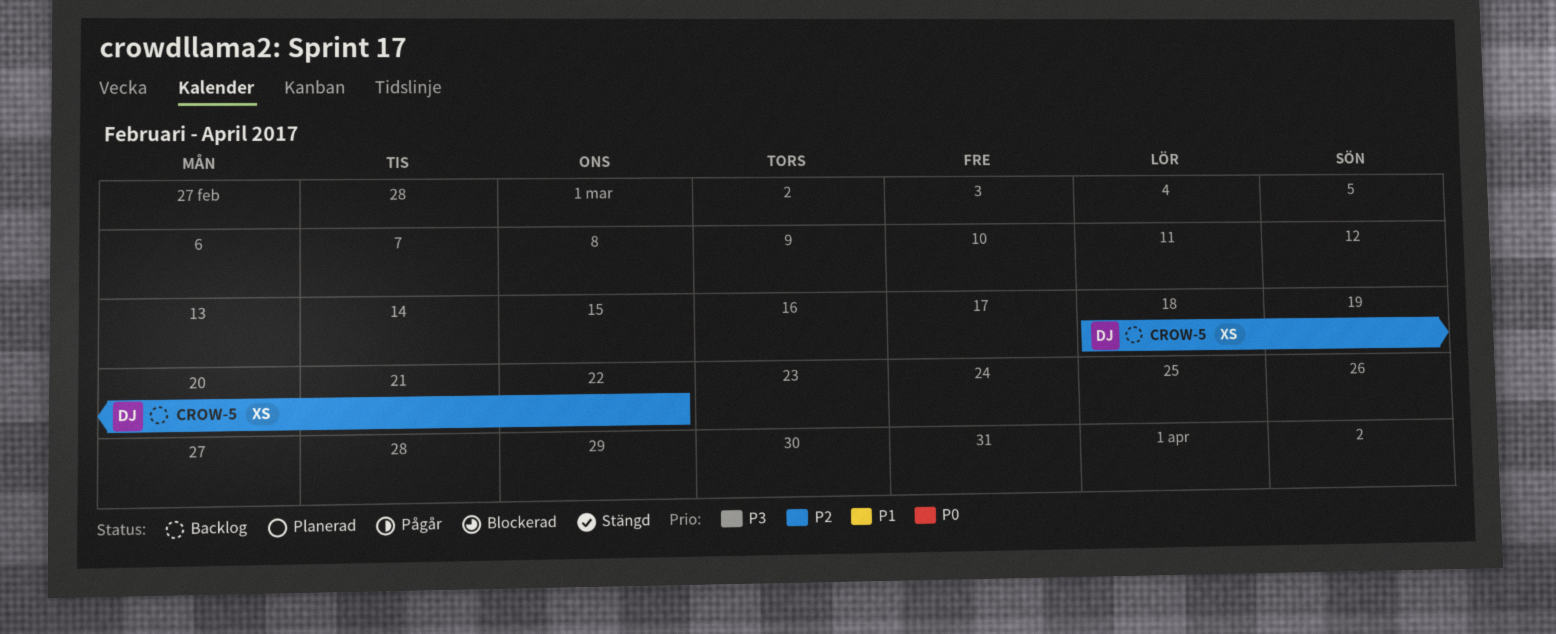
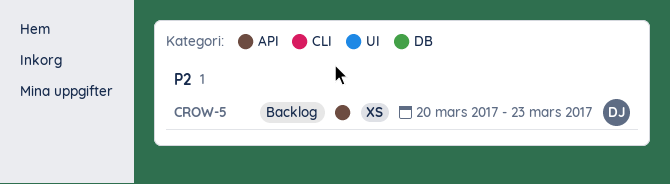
CROW-5, start: Mar 18 -> Mar 20
CROW-5, due: Mar 22 -> Mar 23

